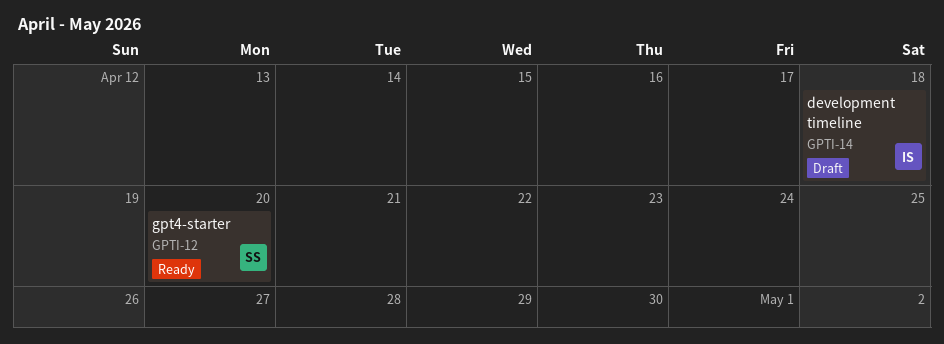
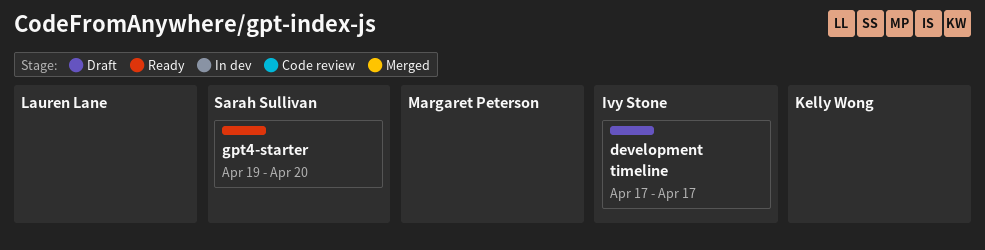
development timeline, due: Apr 18 -> Apr 17

